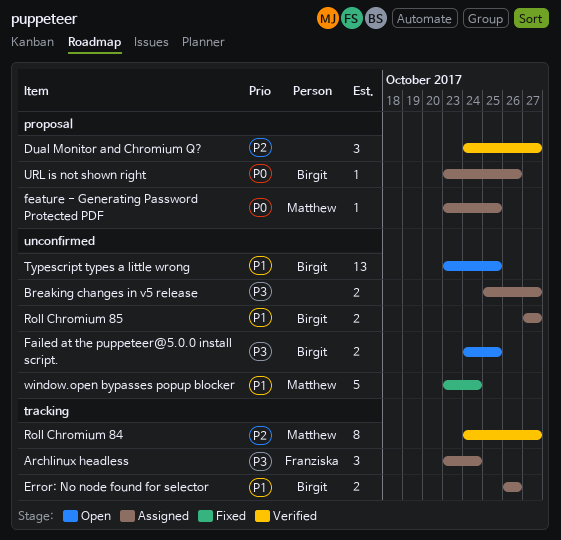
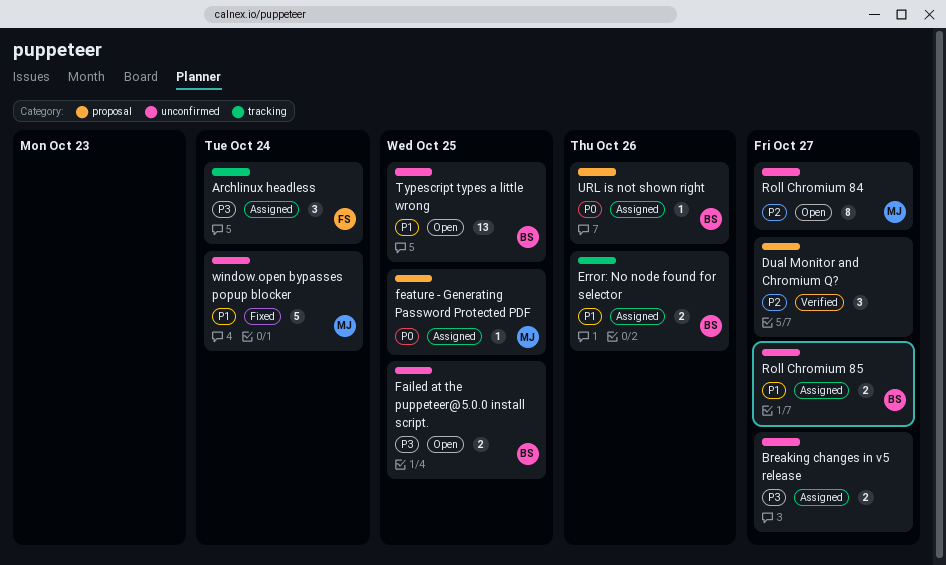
Roll Chromium 84, status: Verified -> Open
Roll Chromium 84, label: tracking -> unconfirmed

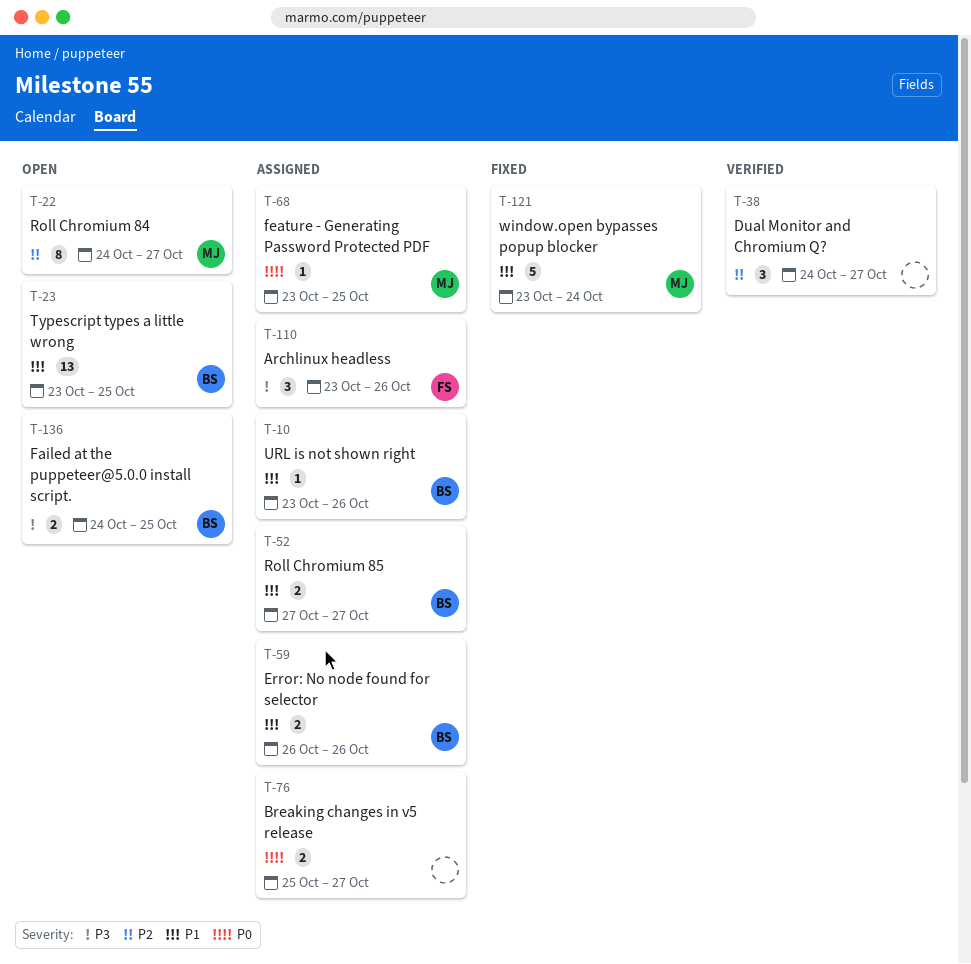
Archlinux headless, due: Oct 24 -> Oct 26
Breaking changes in v5 release, priority: P3 -> P0
URL is not shown right, priority: P0 -> P1

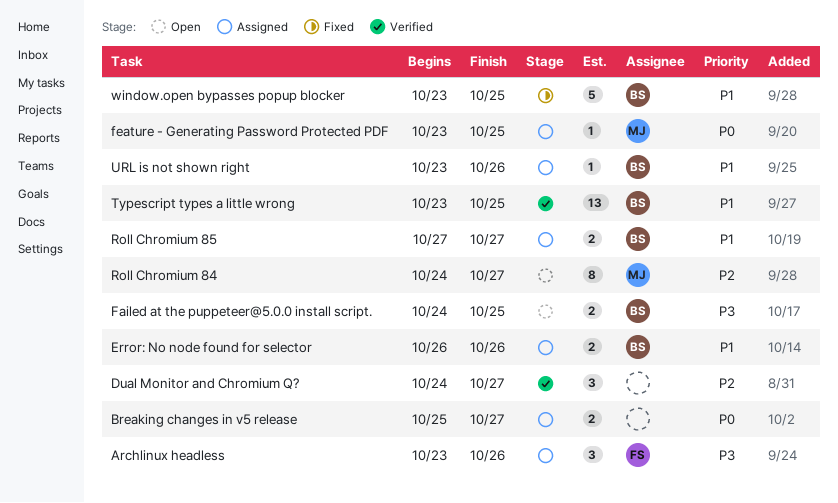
Typescript types a little wrong, status: Open -> Verified
window.open bypasses popup blocker, owner: MJ -> BS
window.open bypasses popup blocker, due: Oct 24 -> Oct 25

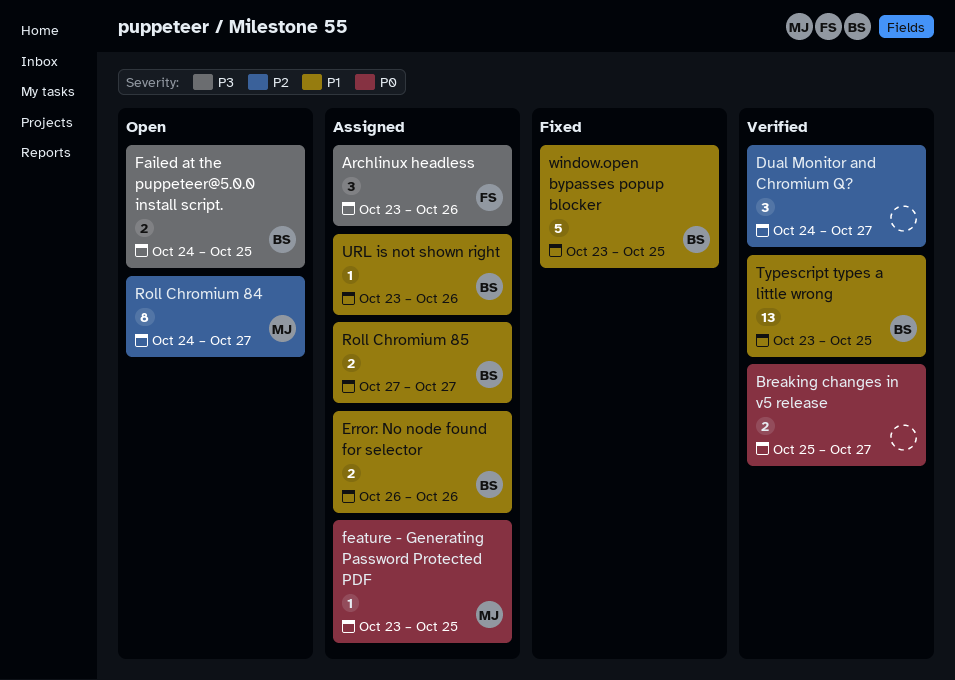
Breaking changes in v5 release, status: Assigned -> Verified

